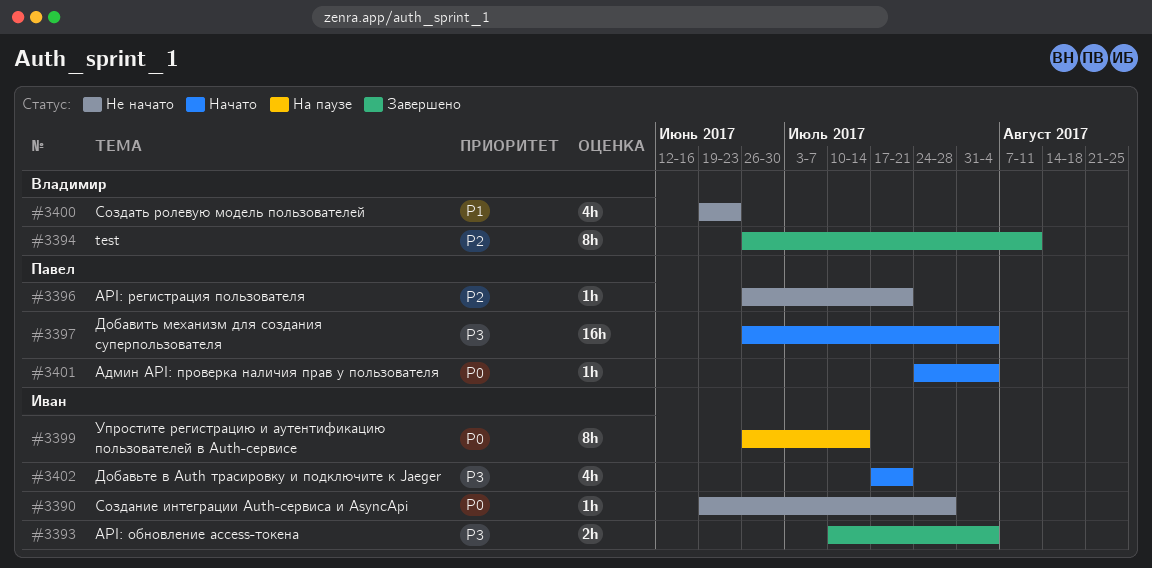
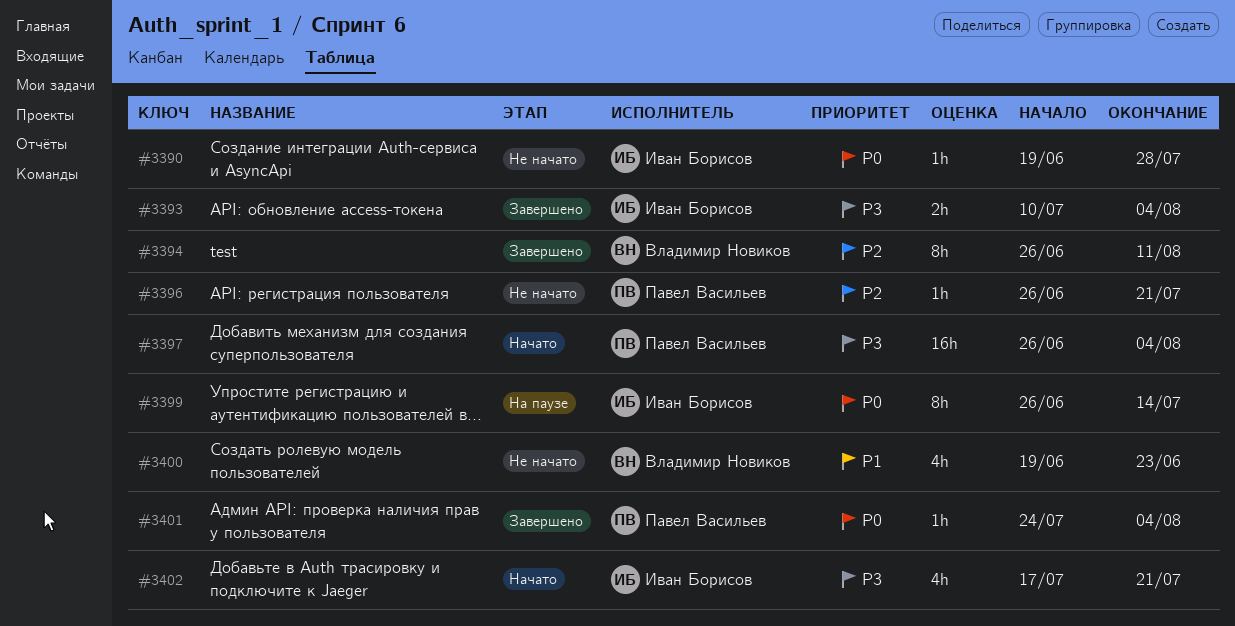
#3401, status: Начато -> Завершено

